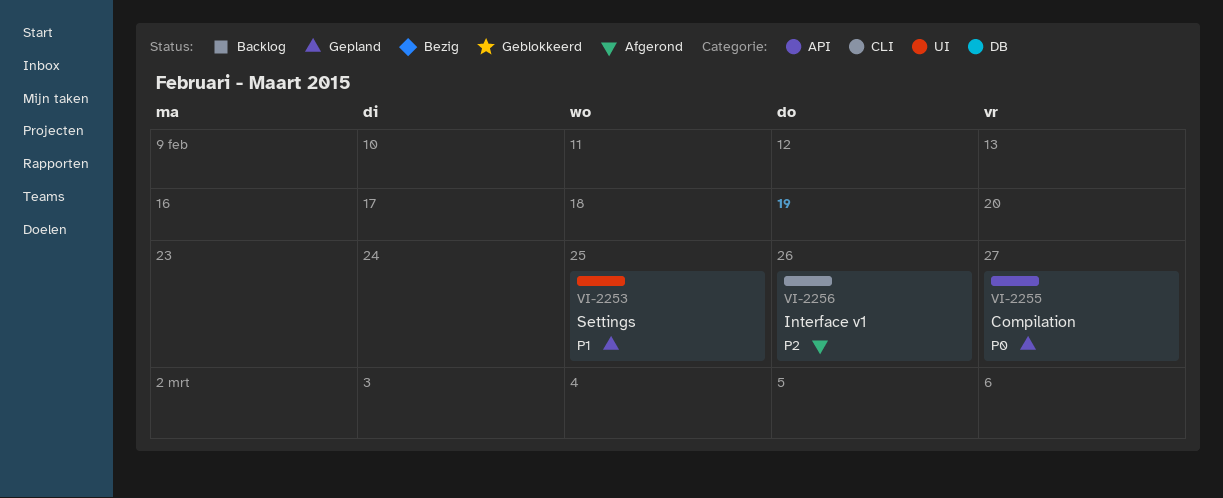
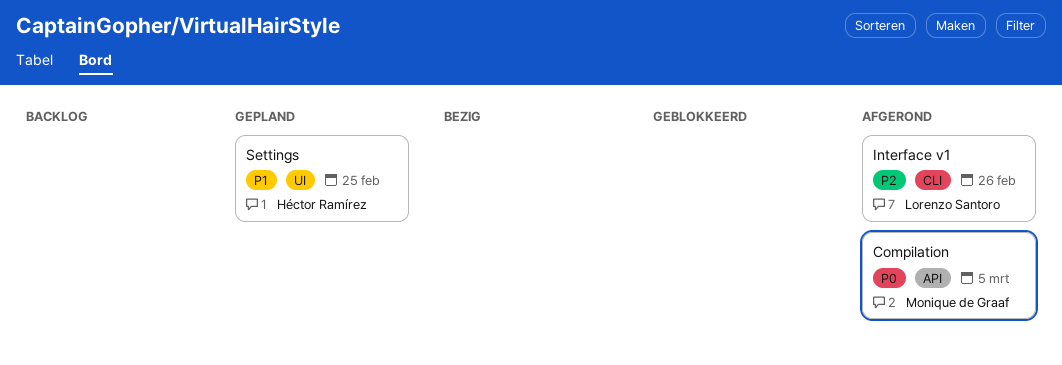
Compilation, status: Gepland -> Afgerond
Compilation, due: Feb 27 -> Mar 5

